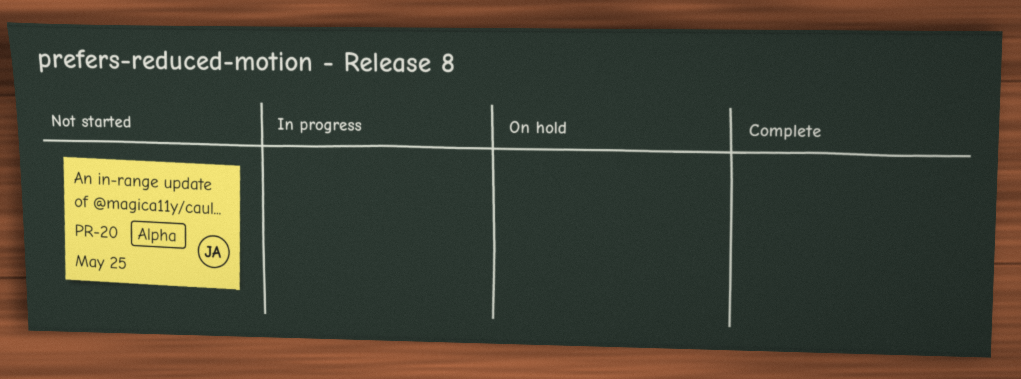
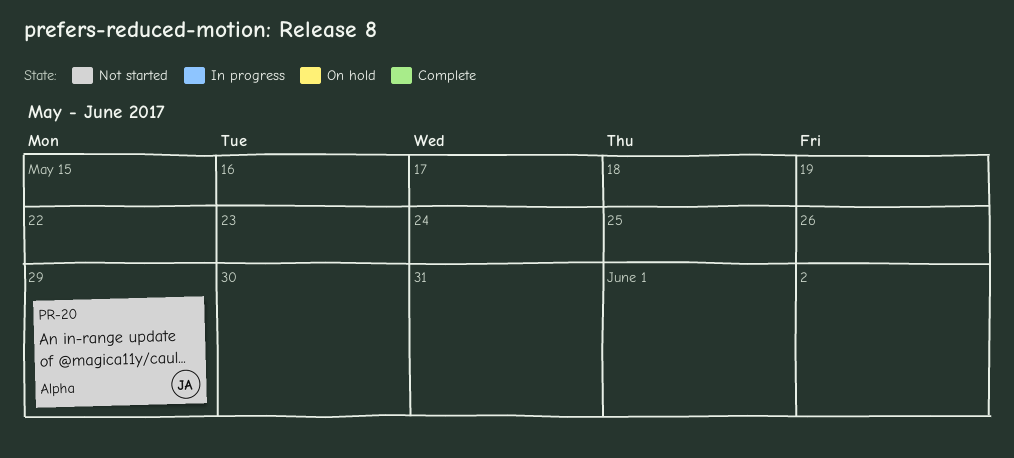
PR-20, due: May 25 -> May 29

